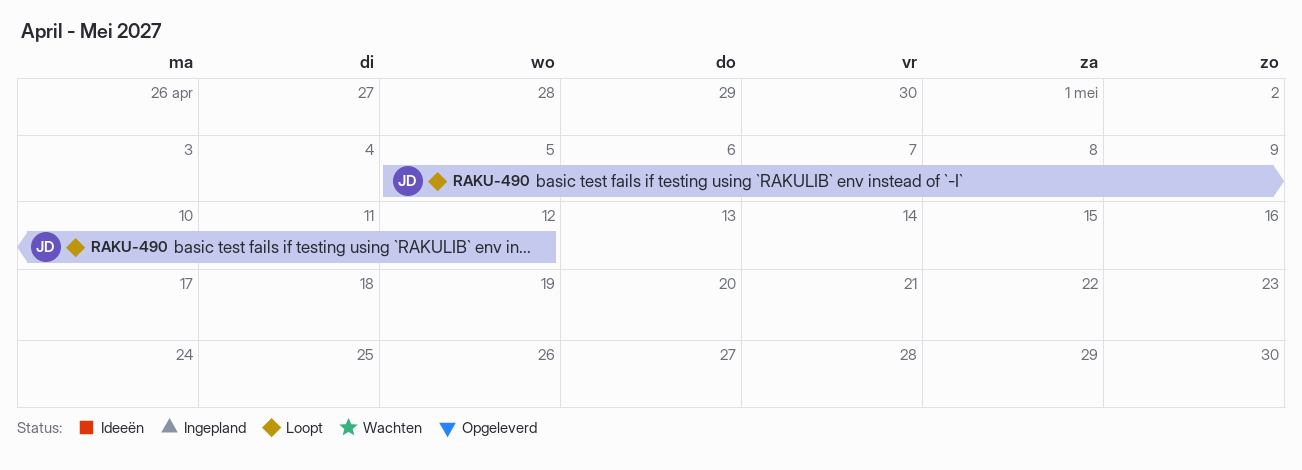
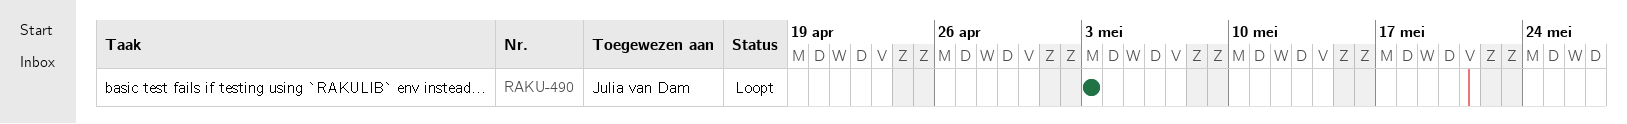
RAKU-490, start: May 5 -> May 3
RAKU-490, due: May 12 -> May 3

